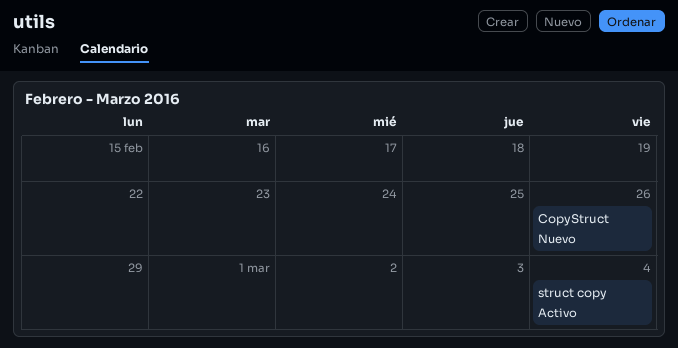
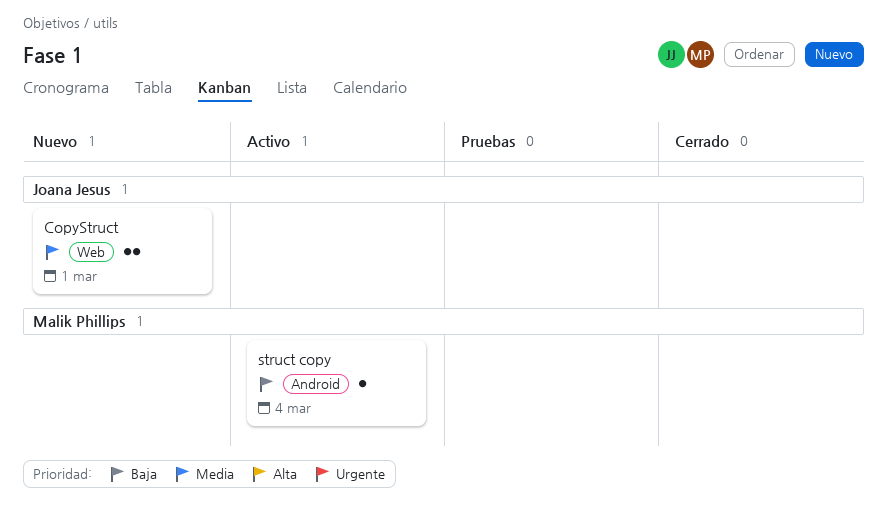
CopyStruct, due: Feb 26 -> Mar 1

